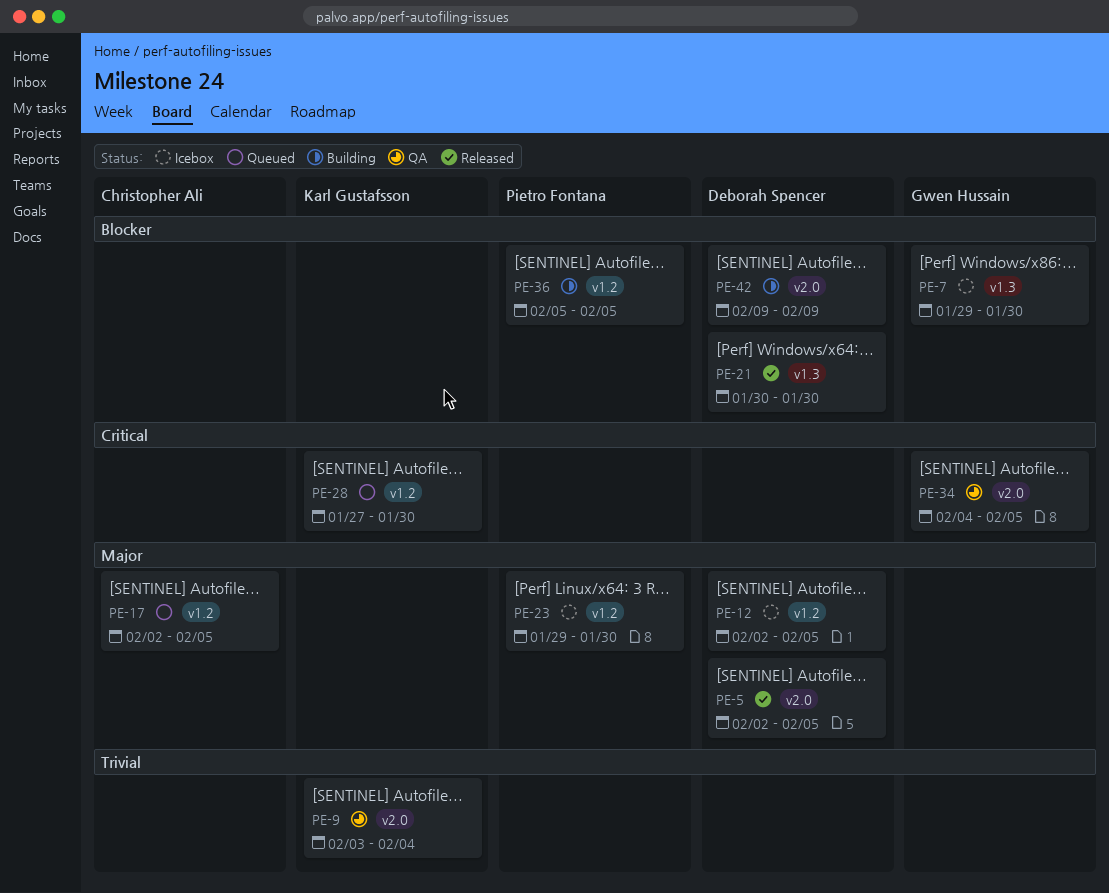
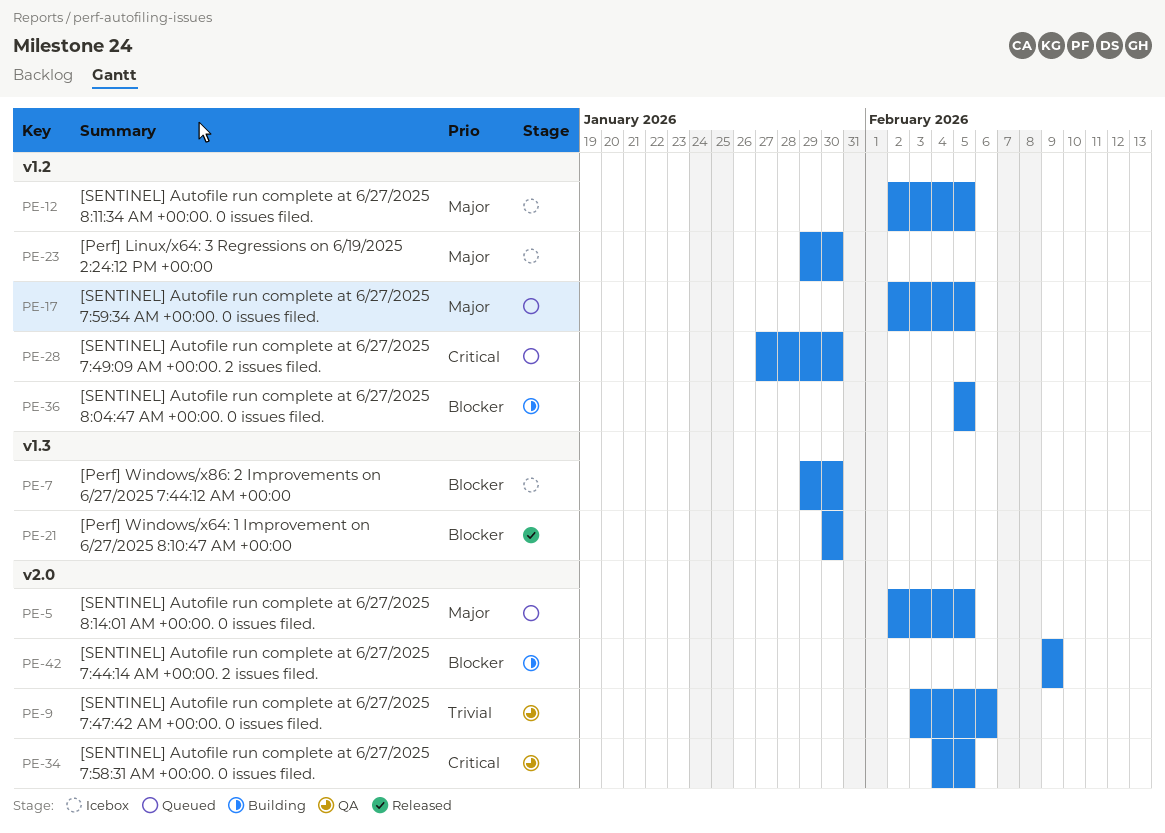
PE-5, status: Released -> Queued
PE-9, due: Feb 4 -> Feb 6

